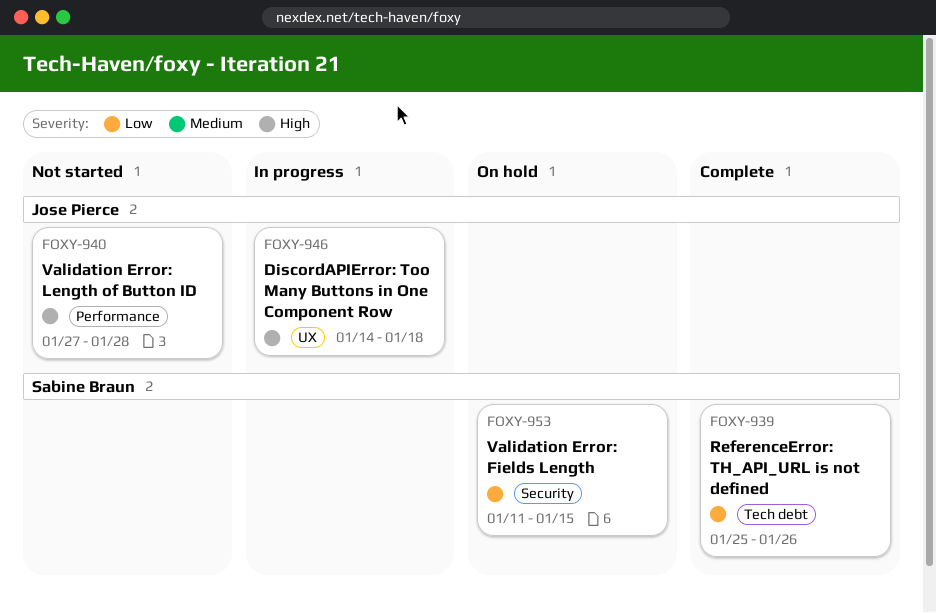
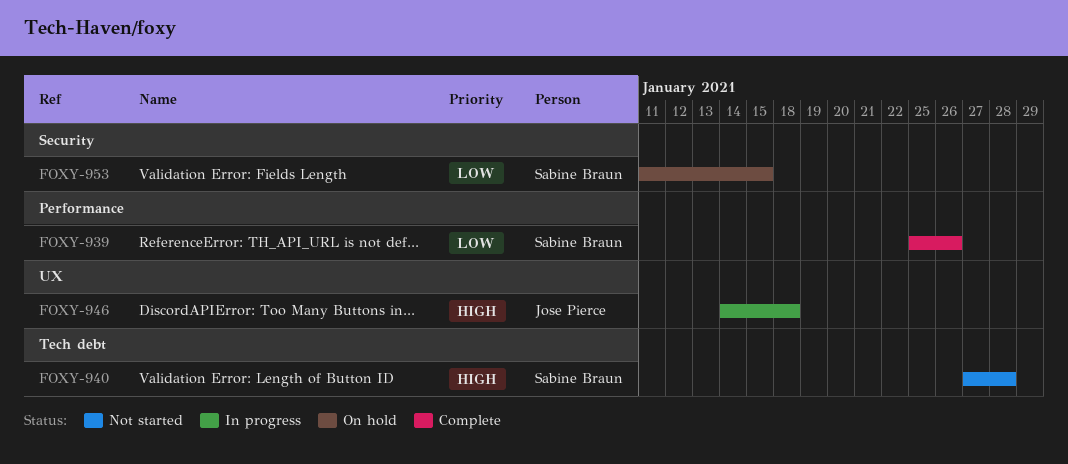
FOXY-939, label: Tech debt -> Performance
FOXY-940, owner: Jose Pierce -> Sabine Braun
FOXY-940, label: Performance -> Tech debt

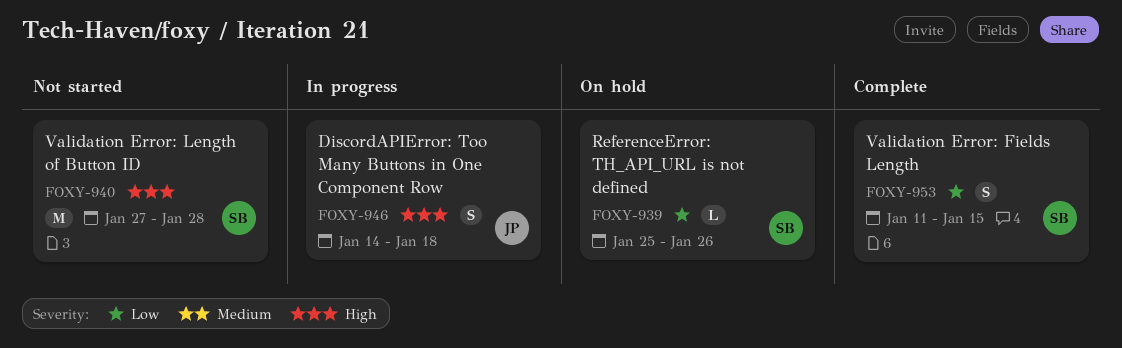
FOXY-939, status: Complete -> On hold
FOXY-953, status: On hold -> Complete

